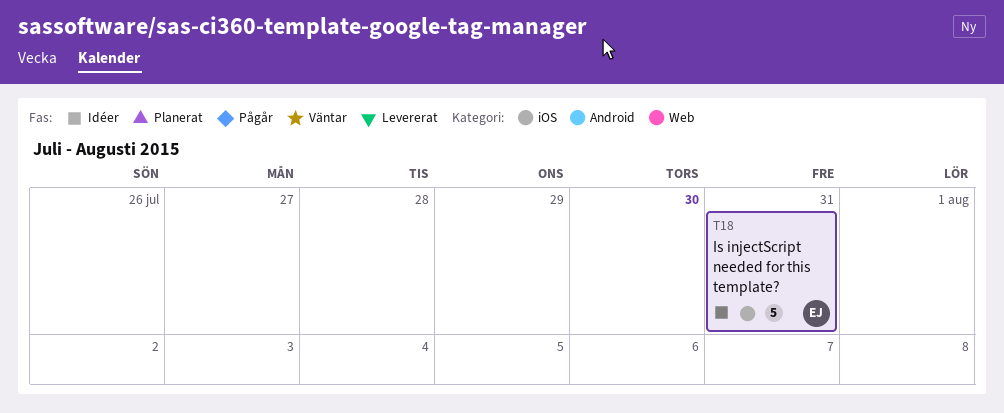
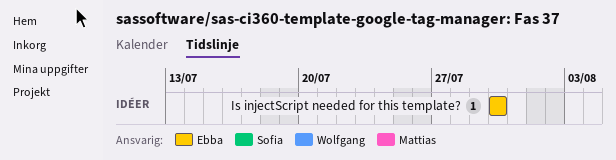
Is injectScript needed for this template?, estimate: 5 -> 1
Is injectScript needed for this template?, due: Jul 31 -> Jul 30

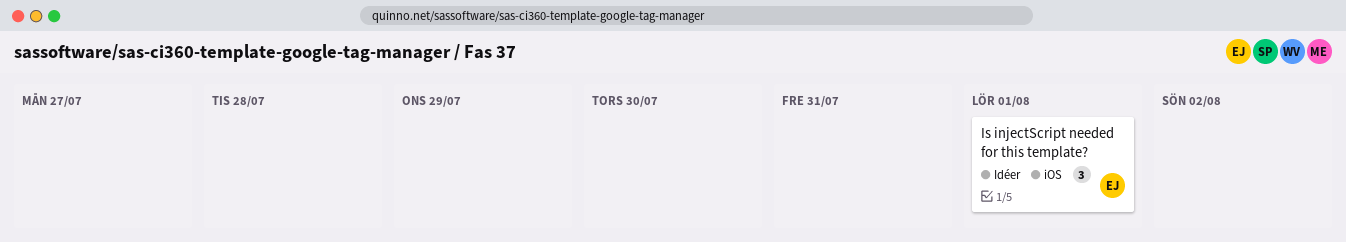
Is injectScript needed for this template?, estimate: 1 -> 3
Is injectScript needed for this template?, due: Jul 30 -> Aug 1

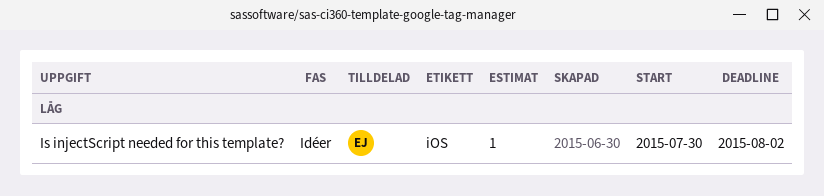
Is injectScript needed for this template?, estimate: 3 -> 1
Is injectScript needed for this template?, due: Aug 1 -> Aug 2

